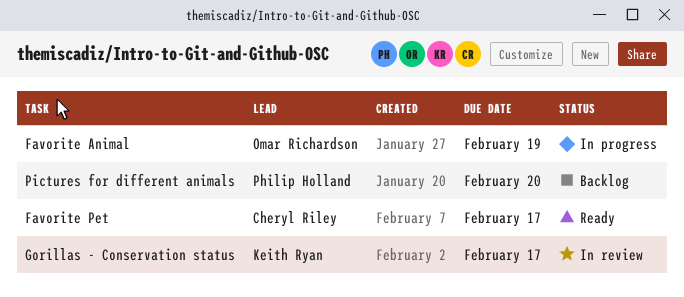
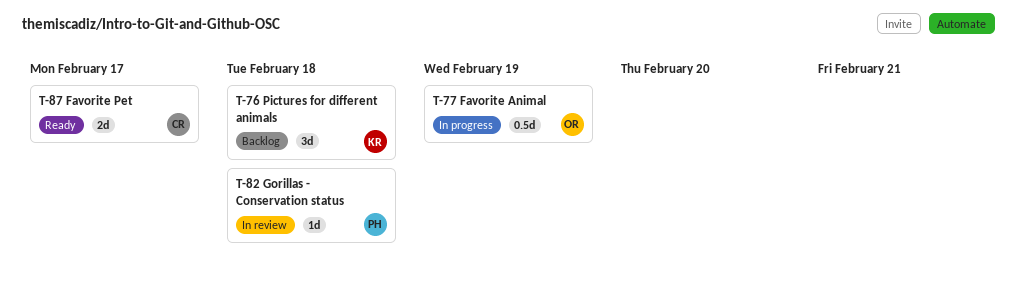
Gorillas - Conservation status, owner: Keith Ryan -> Philip Holland
Gorillas - Conservation status, due: Feb 17 -> Feb 18
Pictures for different animals, owner: Philip Holland -> Keith Ryan
Pictures for different animals, due: Feb 20 -> Feb 18

